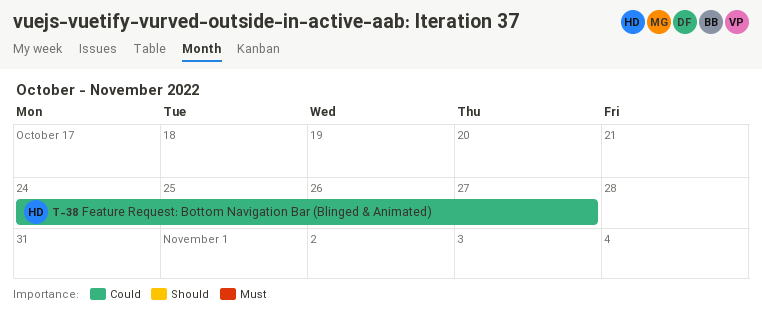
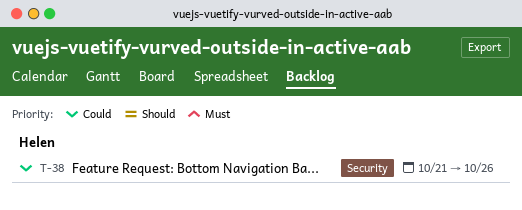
T-38, start: Oct 24 -> Oct 21
T-38, due: Oct 27 -> Oct 26

